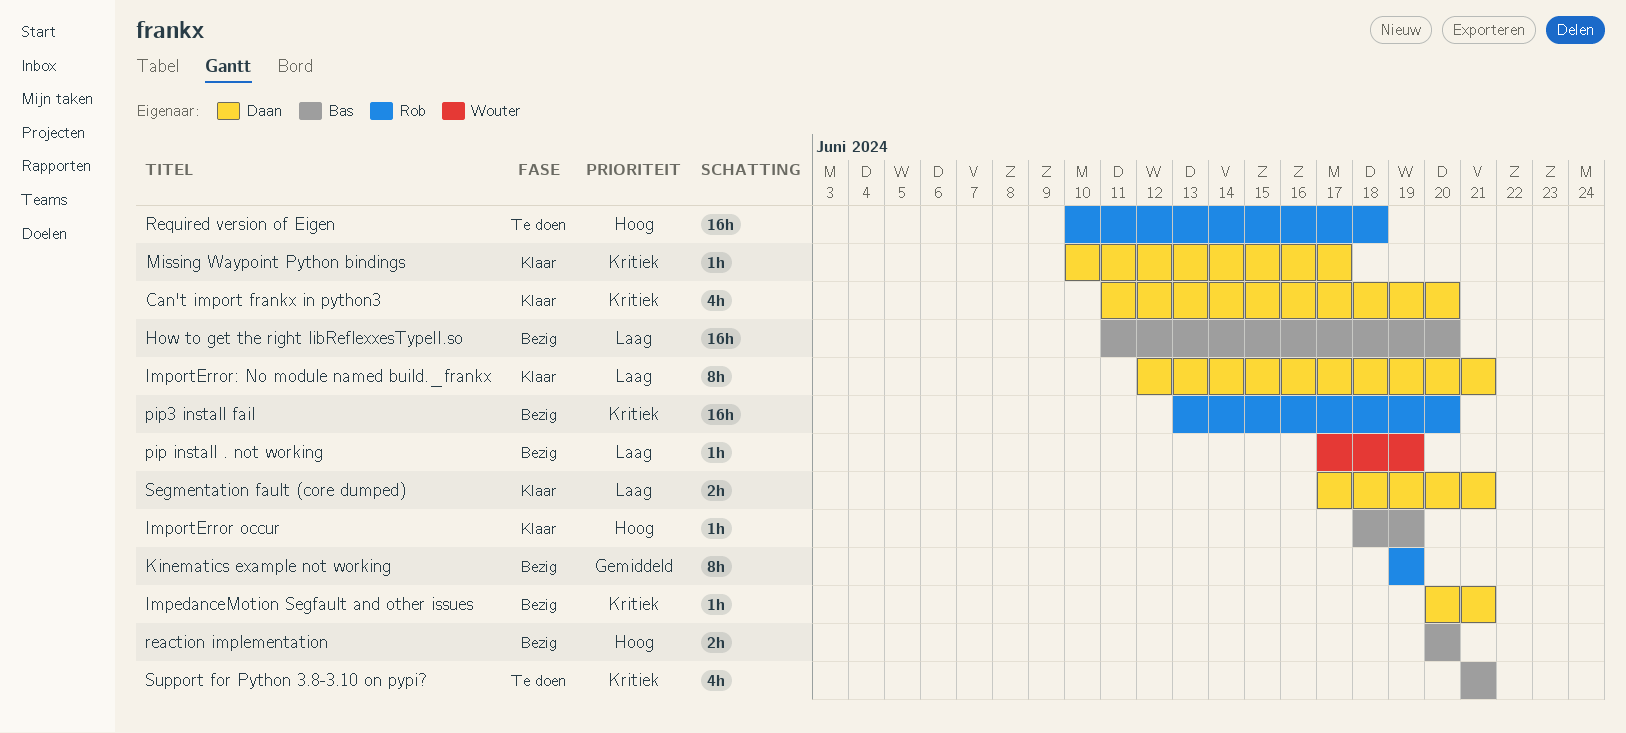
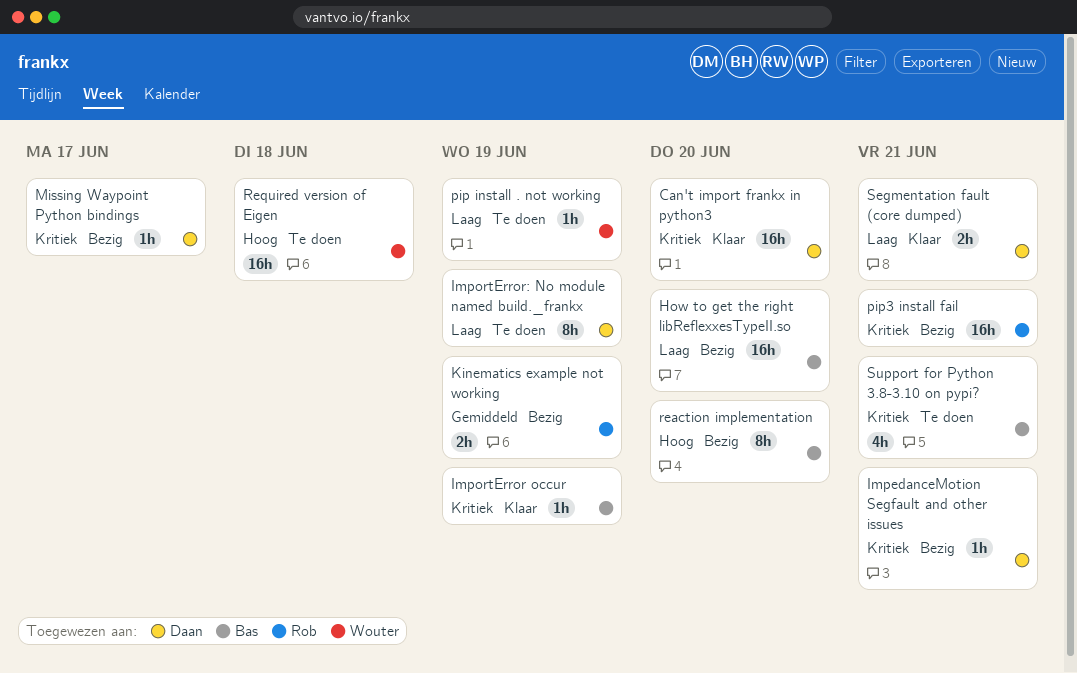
Can't import frankx in python3, estimate: 4h -> 16h
ImportError occur, priority: Hoog -> Kritiek
ImportError: No module named build._frankx, status: Klaar -> Te doen
ImportError: No module named build._frankx, due: Jun 21 -> Jun 19
Kinematics example not working, estimate: 8h -> 2h
Missing Waypoint Python bindings, status: Klaar -> Bezig
pip install . not working, status: Bezig -> Te doen
pip3 install fail, due: Jun 20 -> Jun 21
reaction implementation, estimate: 2h -> 8h
Required version of Eigen, owner: Rob -> Wouter

